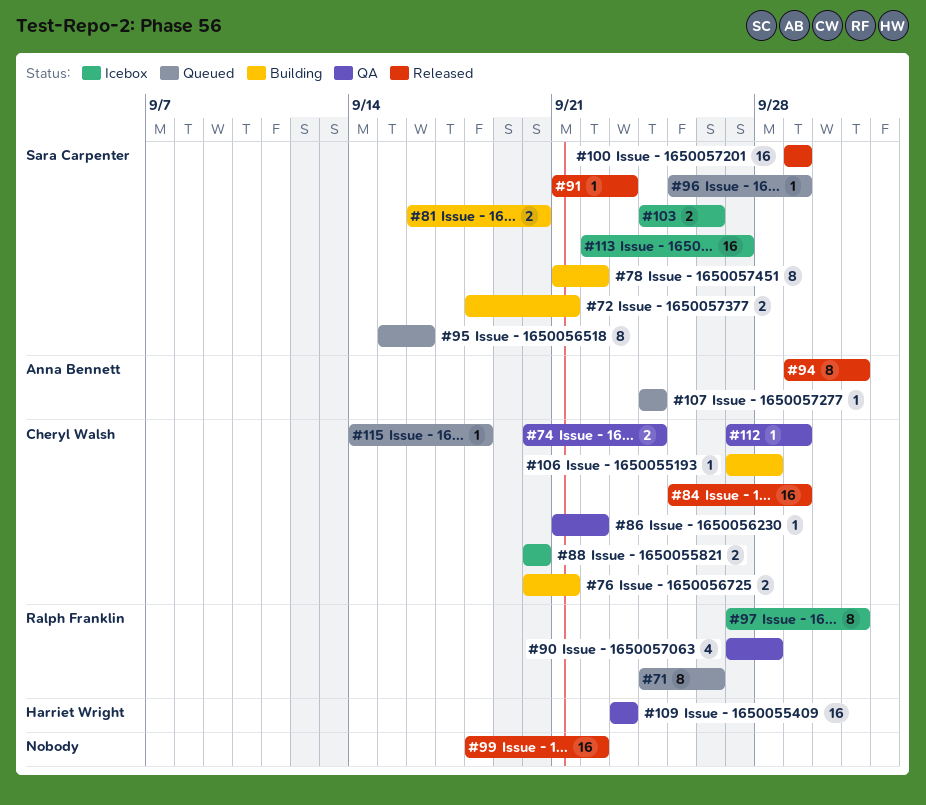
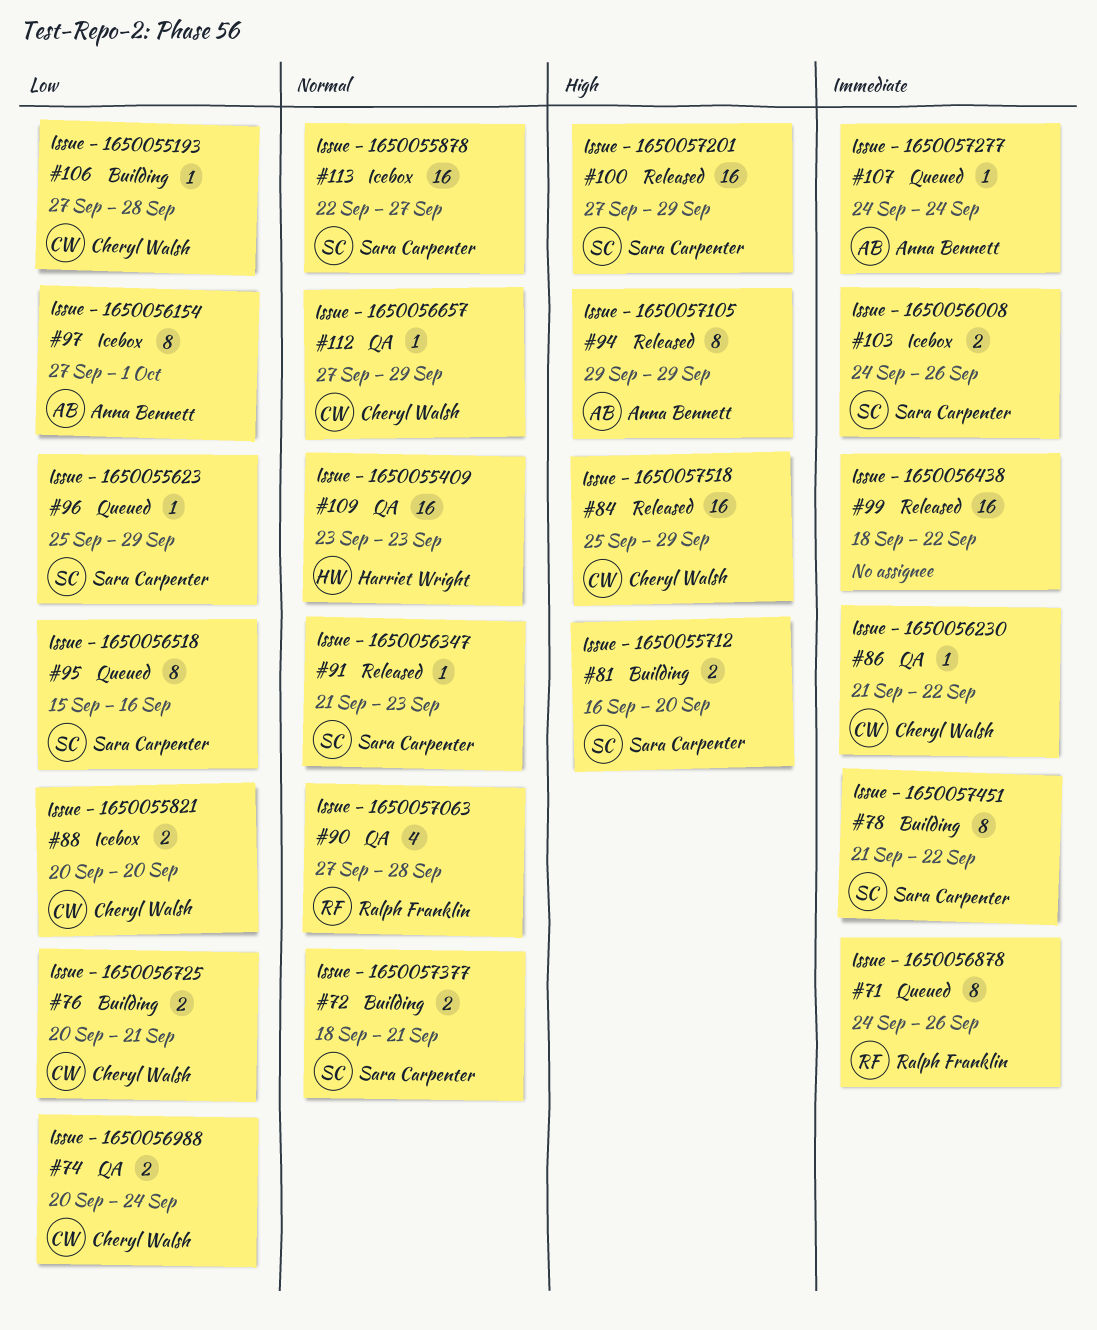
#94, due: Oct 1 -> Sep 29
#97, owner: Ralph Franklin -> Anna Bennett
#100, start: Sep 29 -> Sep 27
#115: present -> none

